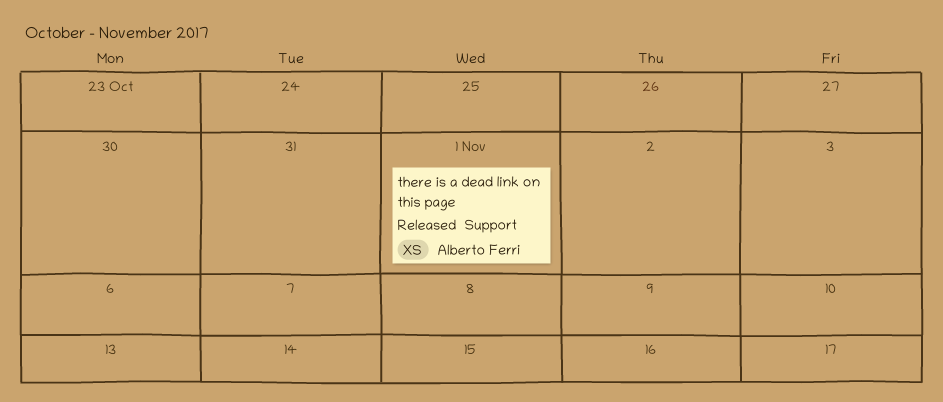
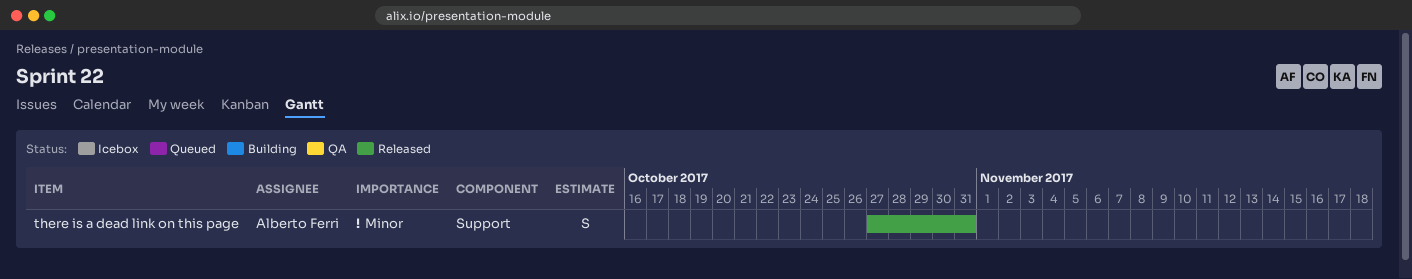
there is a dead link on this page, estimate: XS -> S
there is a dead link on this page, due: Nov 1 -> Oct 31

